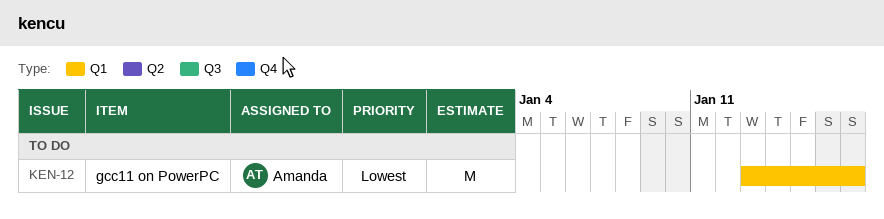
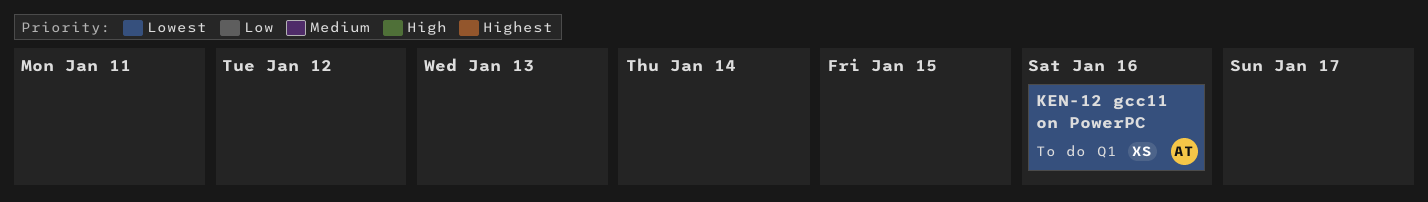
KEN-12, estimate: M -> XS
KEN-12, due: Jan 17 -> Jan 16

